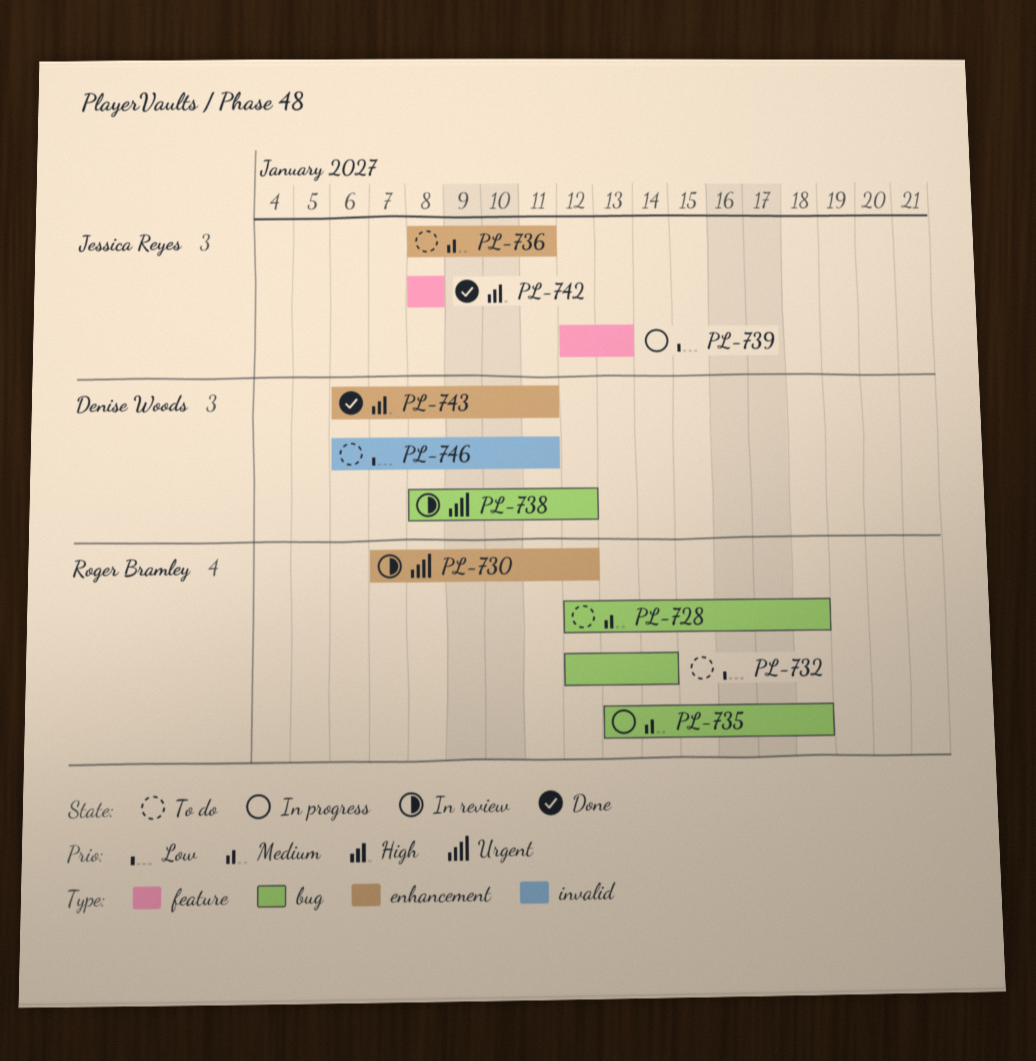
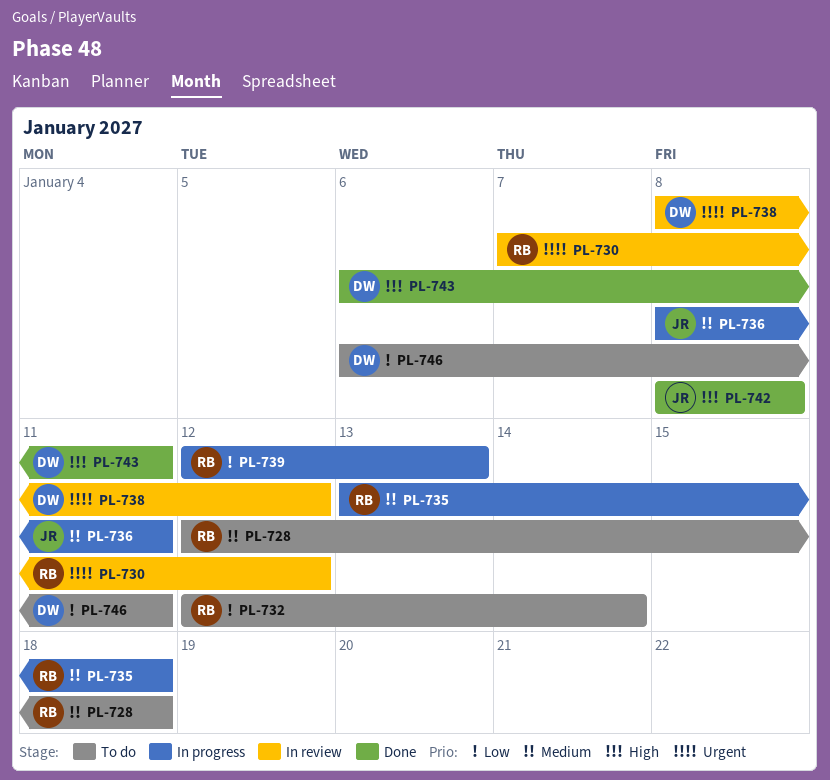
PL-736, status: To do -> In progress
PL-739, owner: Jessica Reyes -> Roger Bramley

